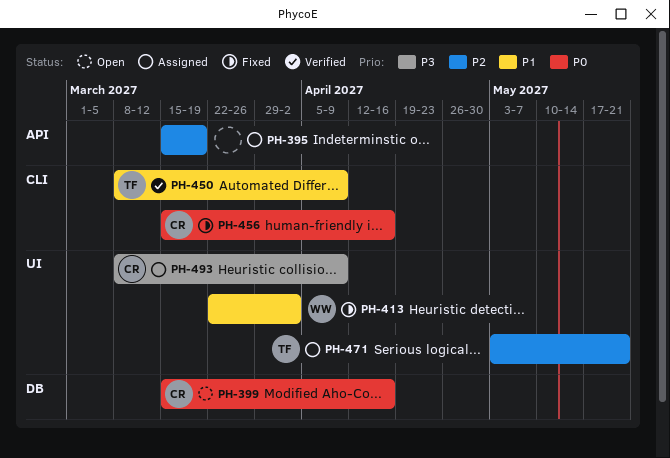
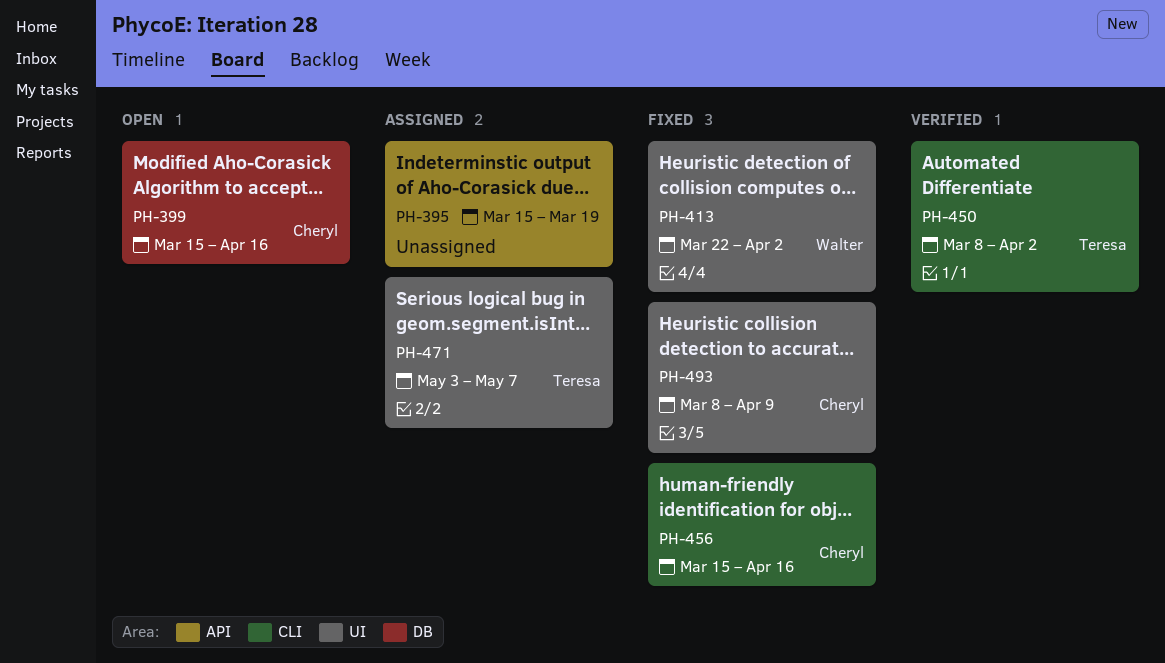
PH-450, due: Apr 9 -> Apr 2
PH-471, due: May 21 -> May 7
PH-493, status: Assigned -> Fixed

